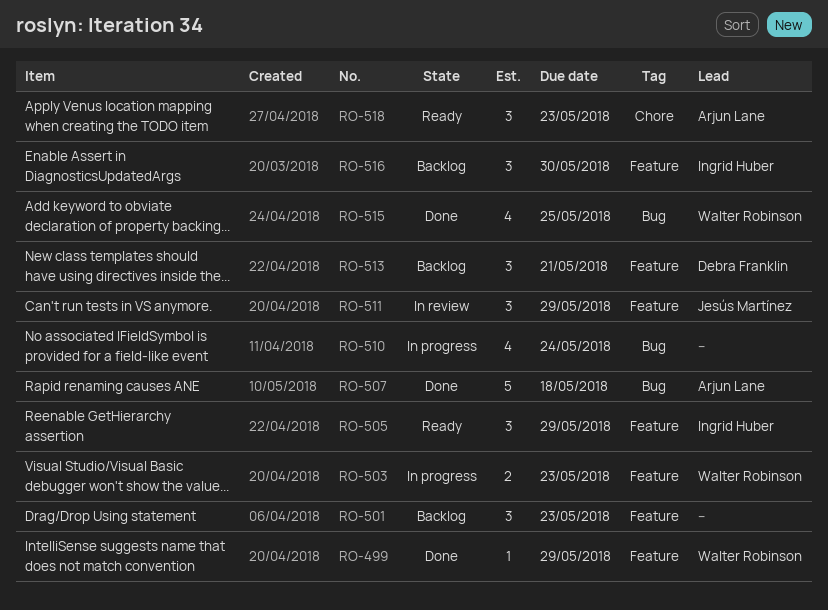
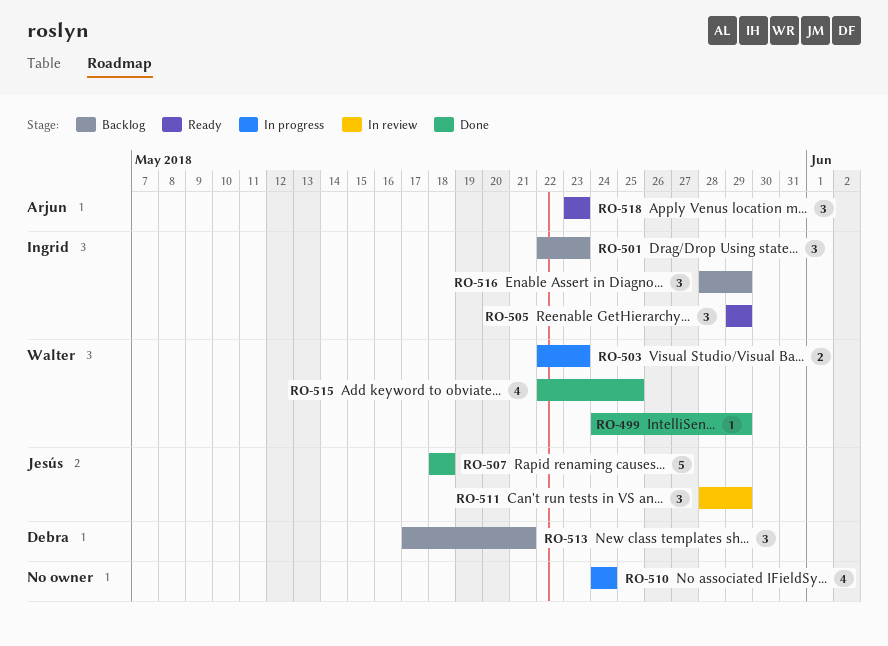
RO-501, owner: none -> Ingrid Huber
RO-507, owner: Arjun Lane -> Jesús Martínez
RO-516, due: May 30 -> May 29

